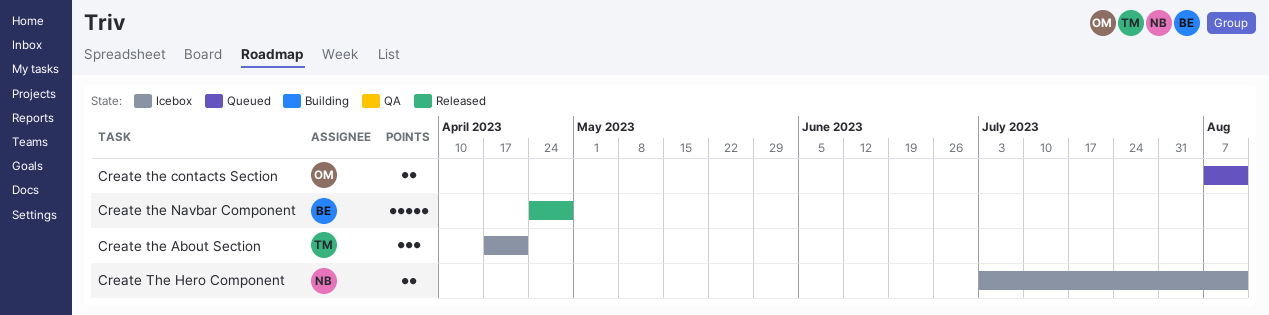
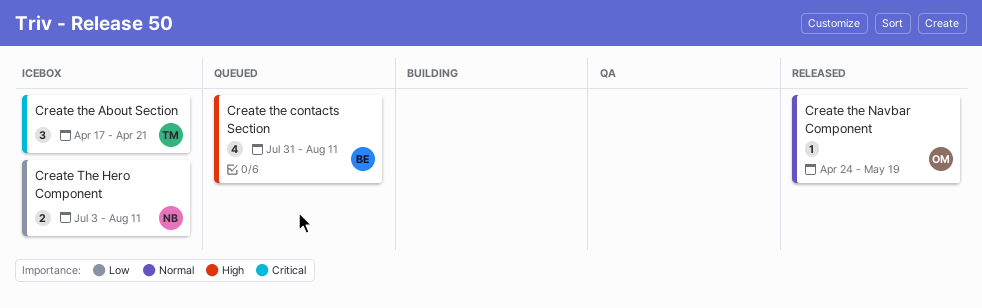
Create the contacts Section, owner: OM -> BE
Create the contacts Section, estimate: 2 -> 4
Create the contacts Section, start: Aug 7 -> Jul 31
Create the Navbar Component, owner: BE -> OM
Create the Navbar Component, estimate: 5 -> 1
Create the Navbar Component, due: Apr 28 -> May 19

